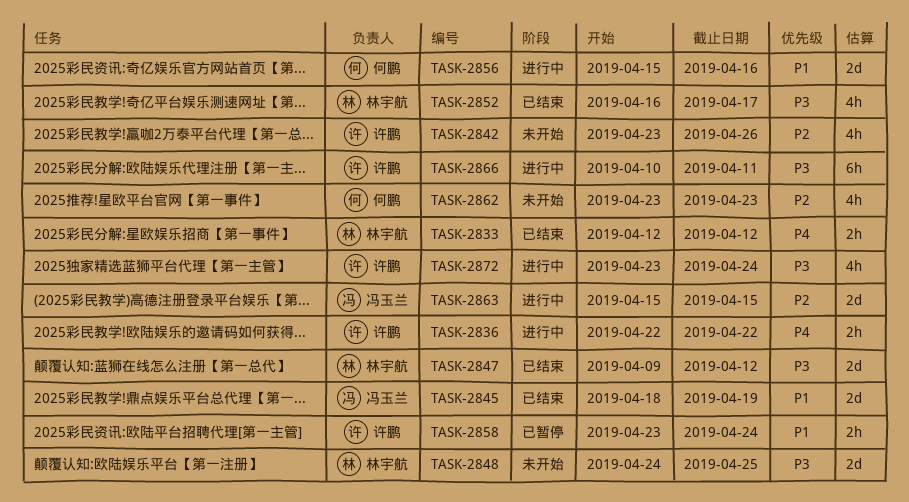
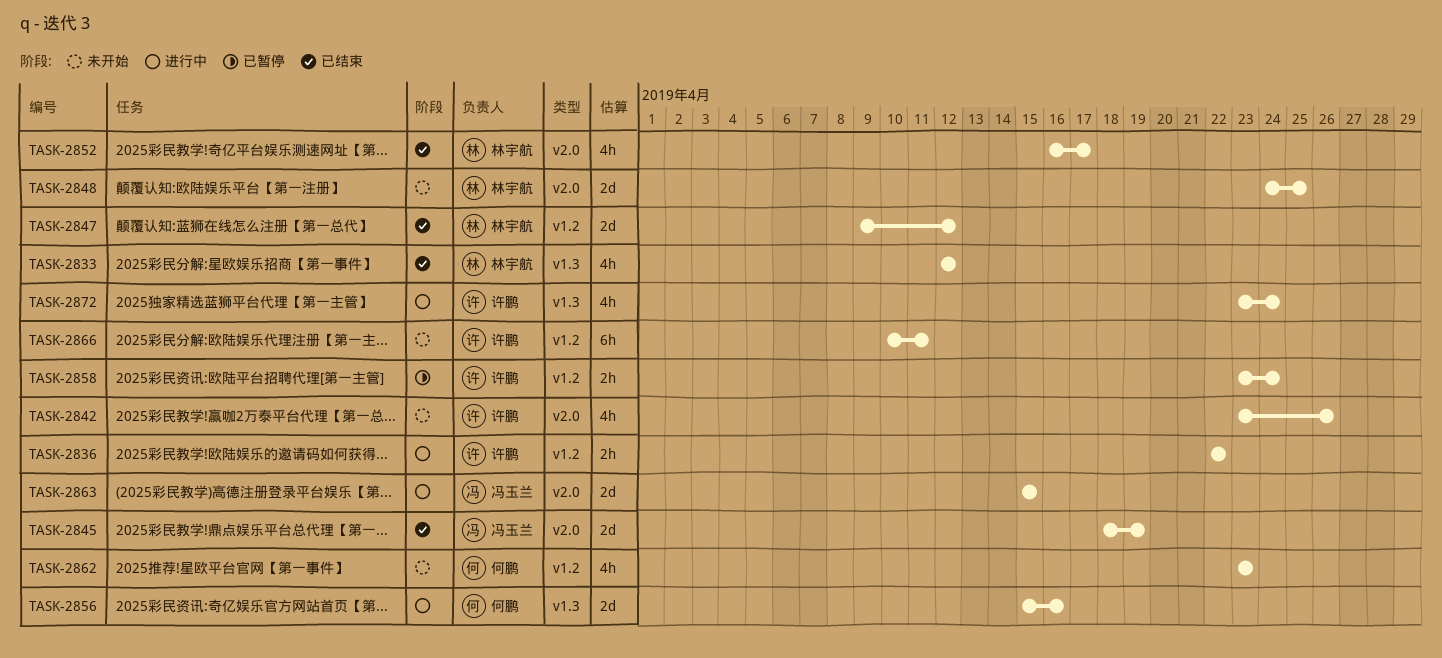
TASK-2833, estimate: 2h -> 4h
TASK-2866, status: 进行中 -> 未开始

